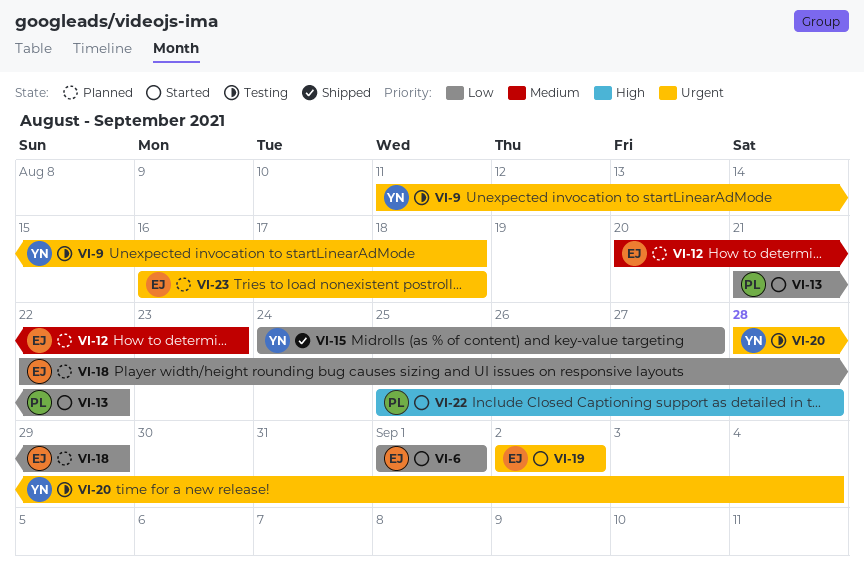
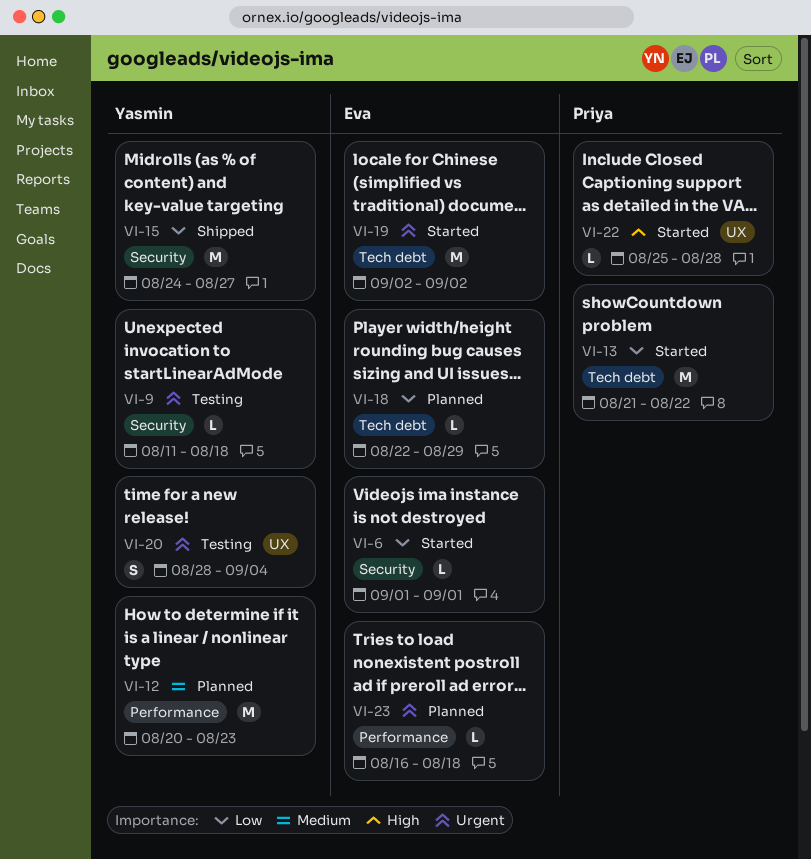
VI-12, owner: Eva -> Yasmin

